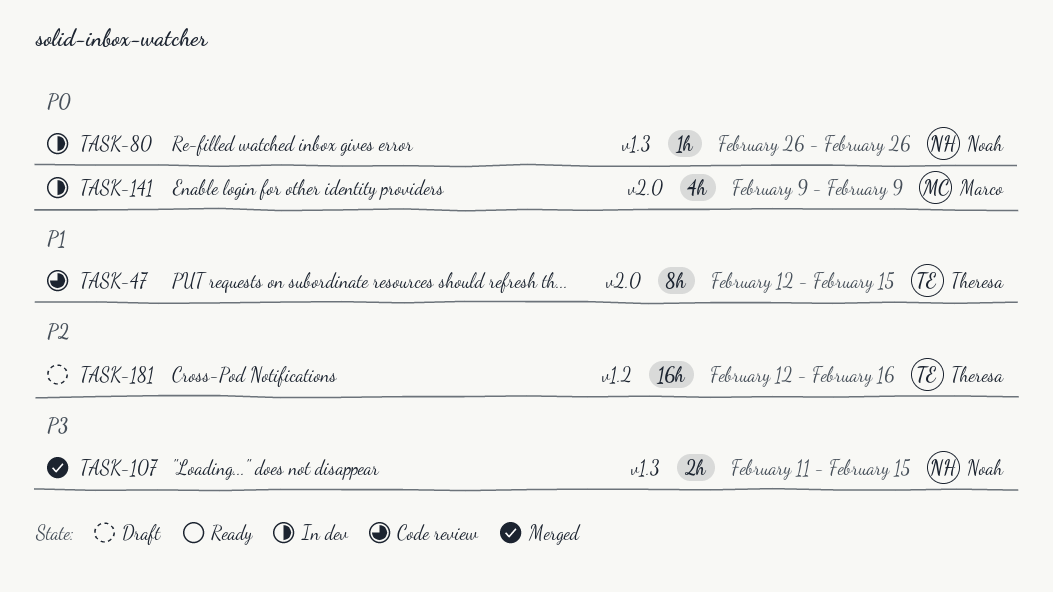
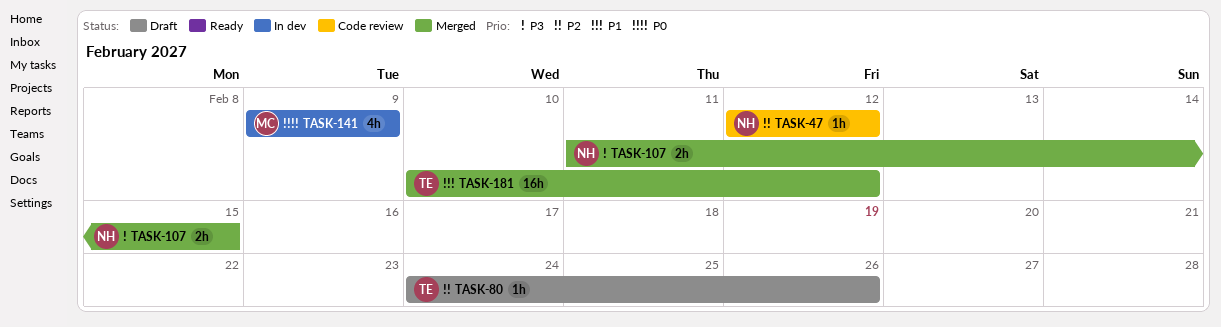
TASK-47, owner: Theresa -> Noah
TASK-47, priority: P1 -> P2
TASK-47, estimate: 8h -> 1h
TASK-47, due: Feb 15 -> Feb 12
TASK-80, status: In dev -> Draft
TASK-80, owner: Noah -> Theresa
TASK-80, priority: P0 -> P2
TASK-80, start: Feb 26 -> Feb 24
TASK-181, status: Draft -> Merged
TASK-181, priority: P2 -> P1
TASK-181, start: Feb 12 -> Feb 10
TASK-181, due: Feb 16 -> Feb 12

